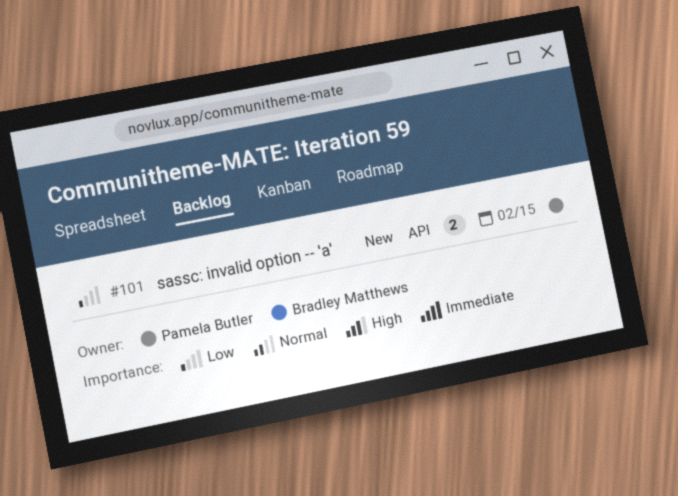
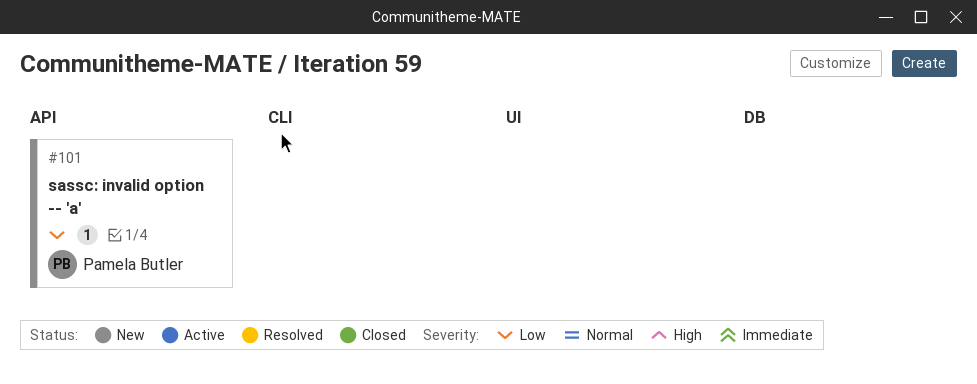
#101, estimate: 2 -> 1

